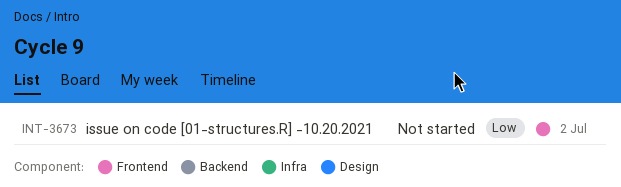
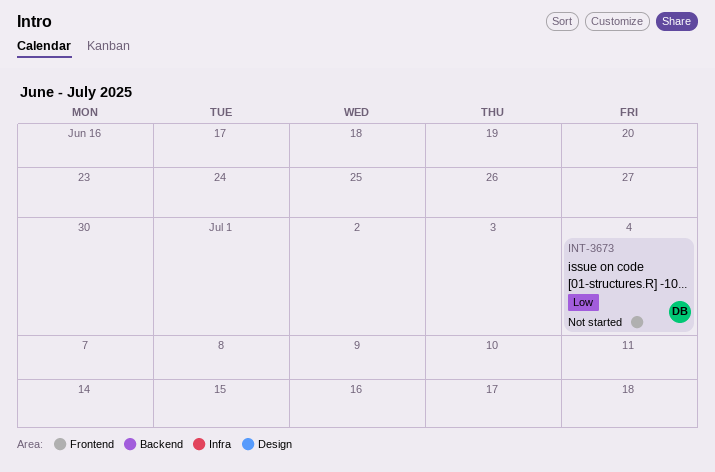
INT-3673, due: Jul 2 -> Jul 4

